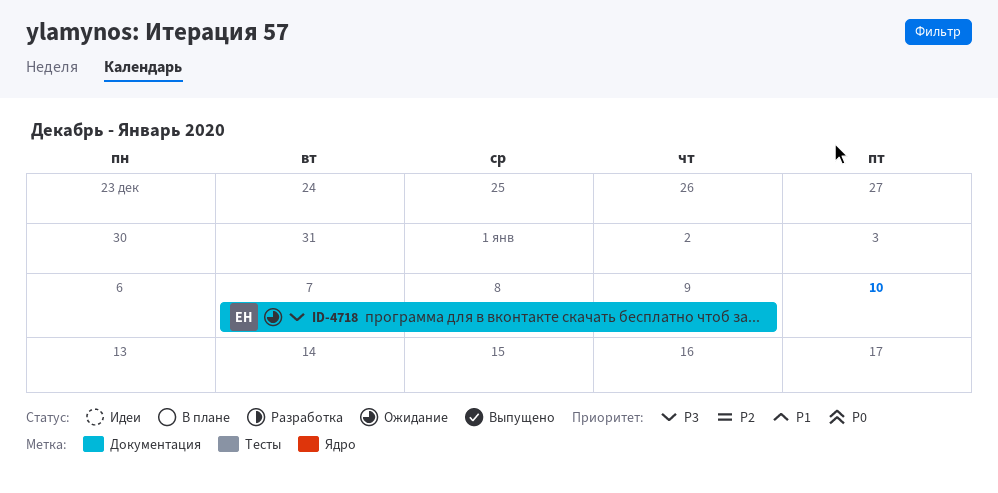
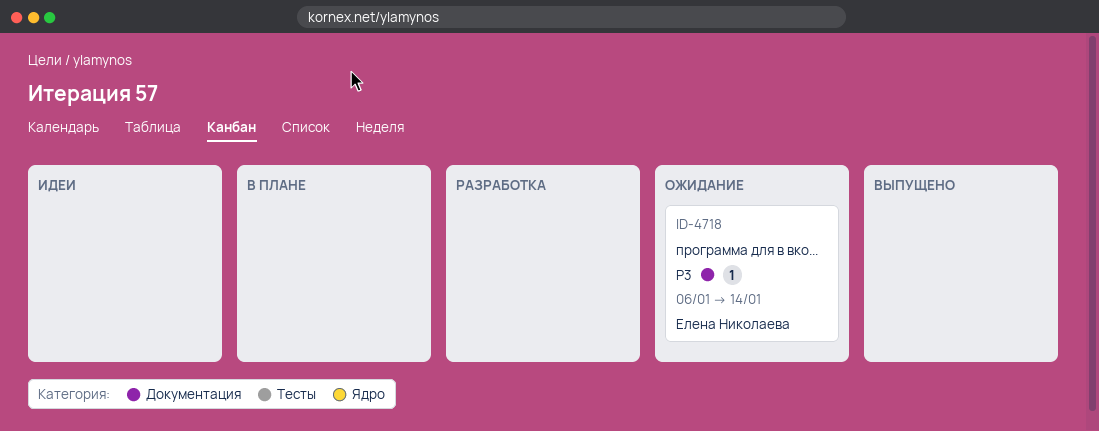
ID-4718, start: Jan 7 -> Jan 6
ID-4718, due: Jan 9 -> Jan 14

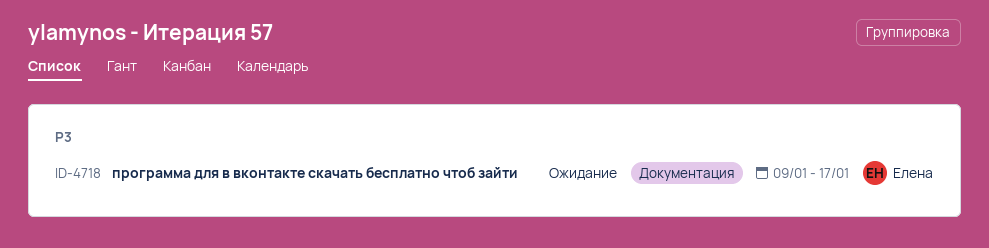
ID-4718, start: Jan 6 -> Jan 9
ID-4718, due: Jan 14 -> Jan 17

